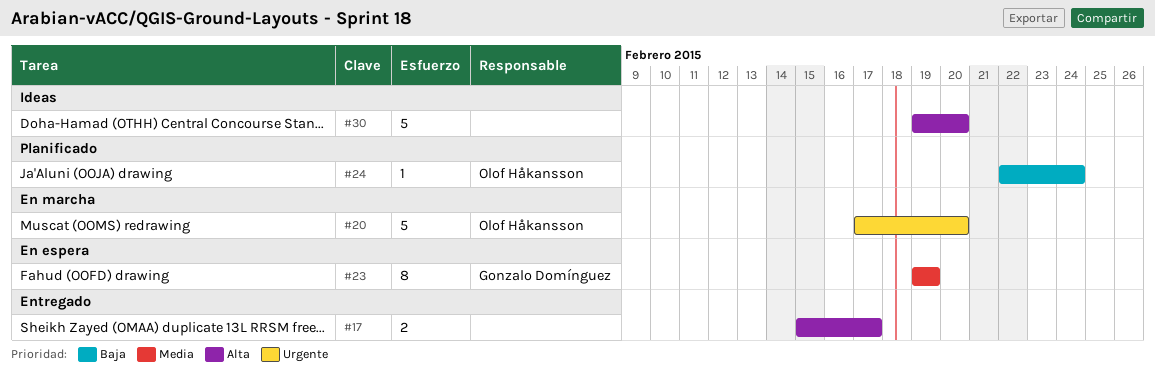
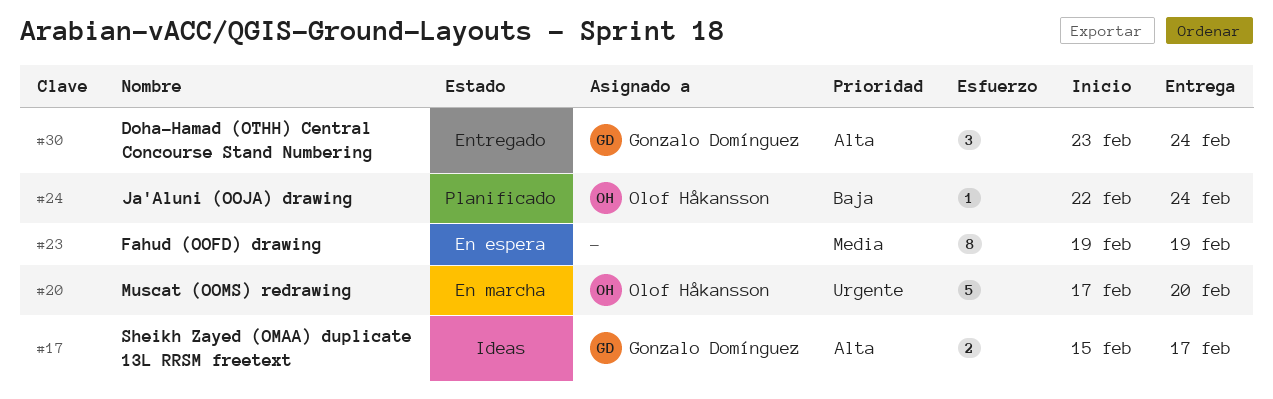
#17, status: Entregado -> Ideas
#17, owner: none -> Gonzalo Domínguez
#23, owner: Gonzalo Domínguez -> none
#30, status: Ideas -> Entregado
#30, owner: none -> Gonzalo Domínguez
#30, estimate: 5 -> 3
#30, start: Feb 19 -> Feb 23
#30, due: Feb 20 -> Feb 24

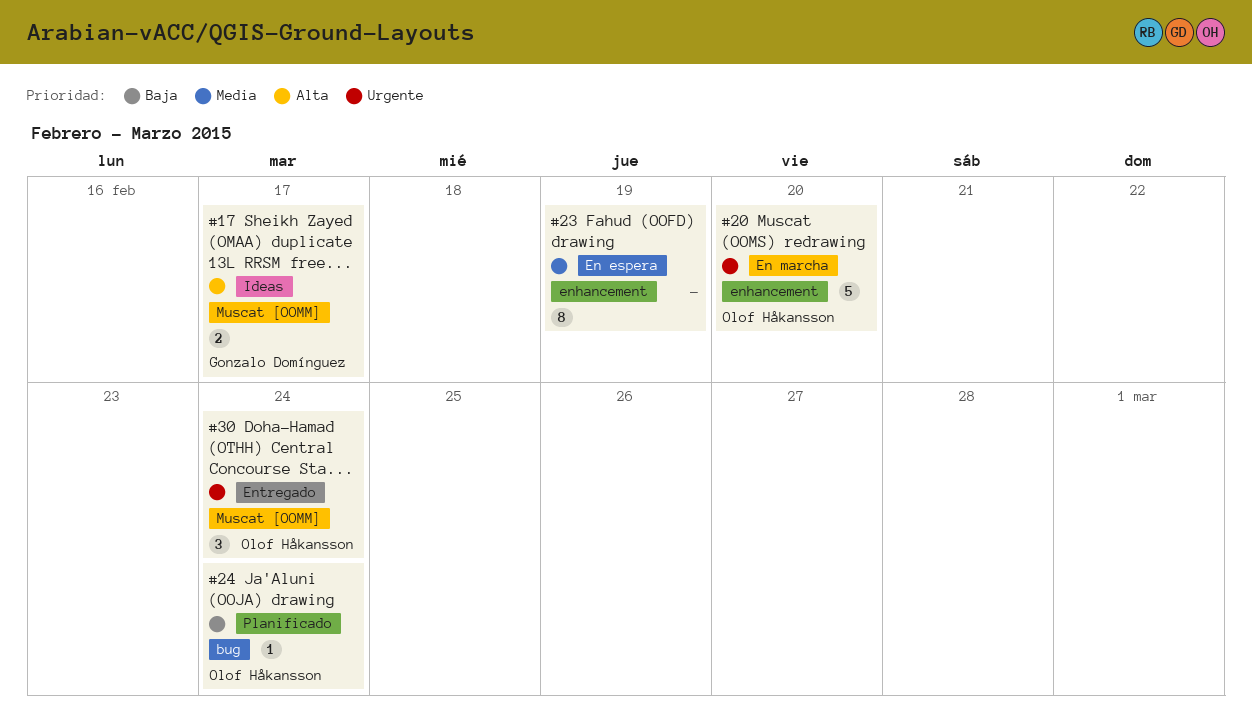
#30, owner: Gonzalo Domínguez -> Olof Håkansson
#30, priority: Alta -> Urgente

